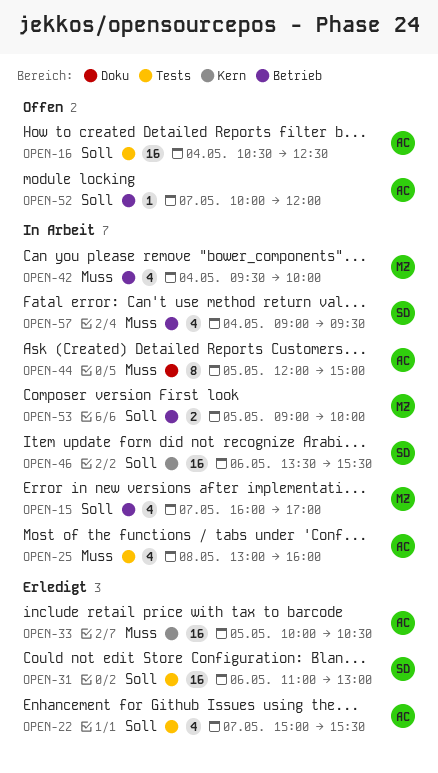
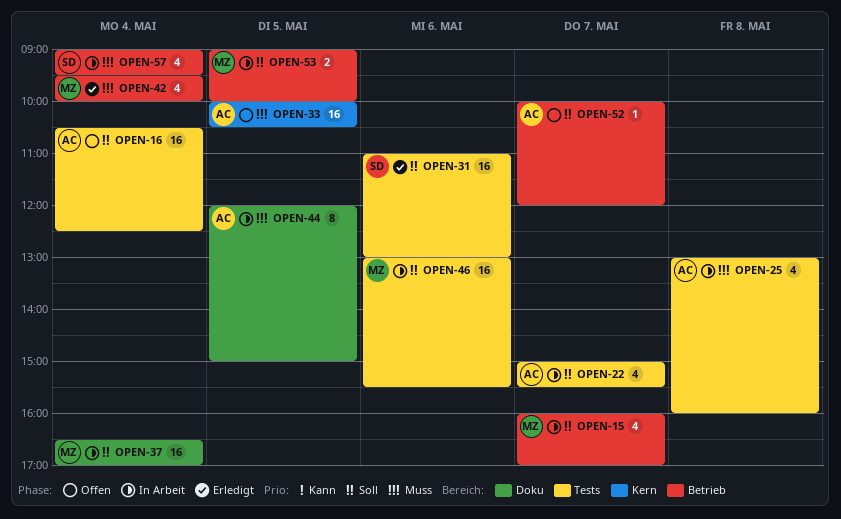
OPEN-22, status: Erledigt -> In Arbeit
OPEN-33, status: Erledigt -> Offen
OPEN-37: none -> present
OPEN-42, status: In Arbeit -> Erledigt
OPEN-46, owner: SD -> MZ
OPEN-46, label: Kern -> Tests
OPEN-46, begins: 13:30 -> 13:00

